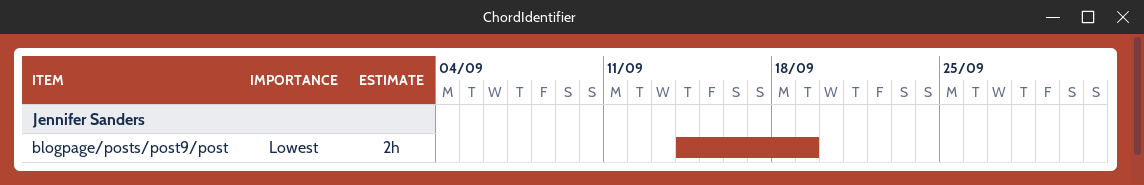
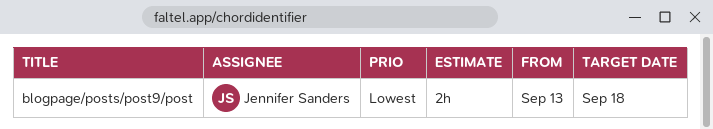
blogpage/posts/post9/post, start: Sep 14 -> Sep 13
blogpage/posts/post9/post, due: Sep 19 -> Sep 18

